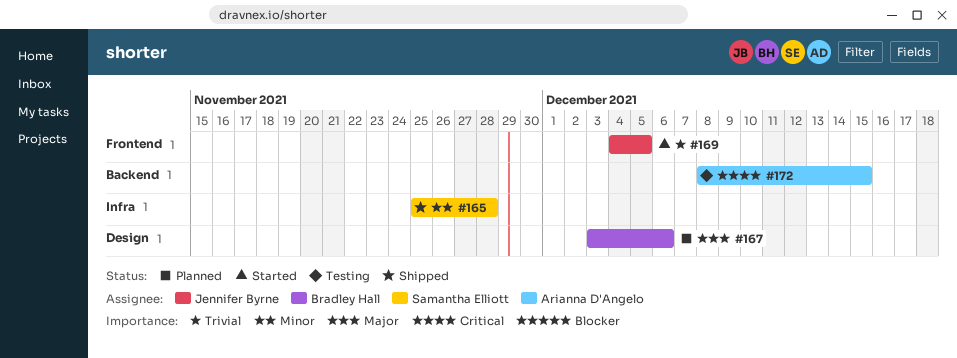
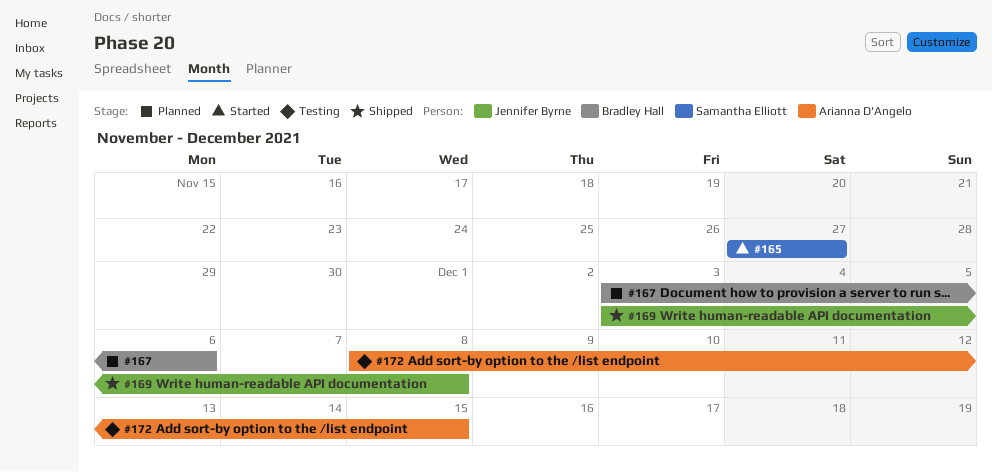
#165, status: Shipped -> Started
#165, start: Nov 25 -> Nov 27
#165, due: Nov 28 -> Nov 27
#169, status: Started -> Shipped
#169, start: Dec 4 -> Dec 3
#169, due: Dec 5 -> Dec 8

